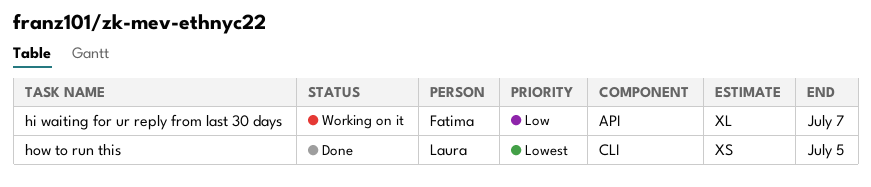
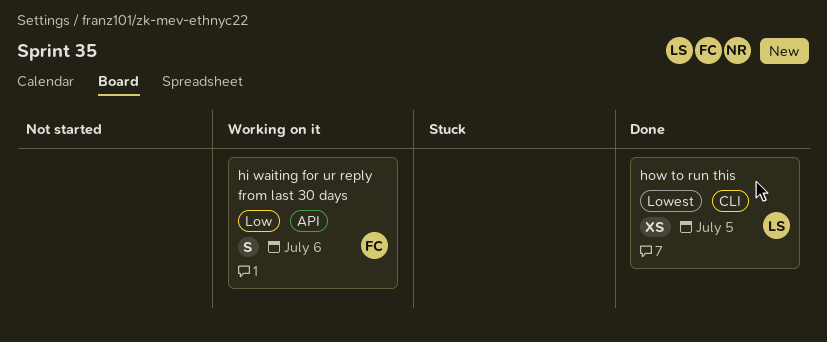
hi waiting for ur reply from last 30 days, estimate: XL -> S
hi waiting for ur reply from last 30 days, due: Jul 7 -> Jul 6

